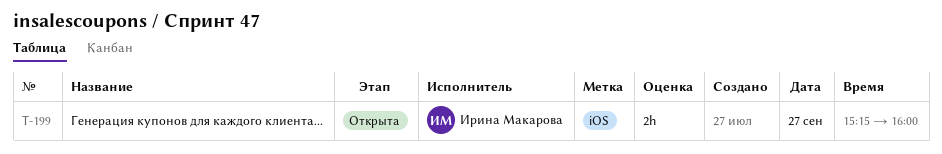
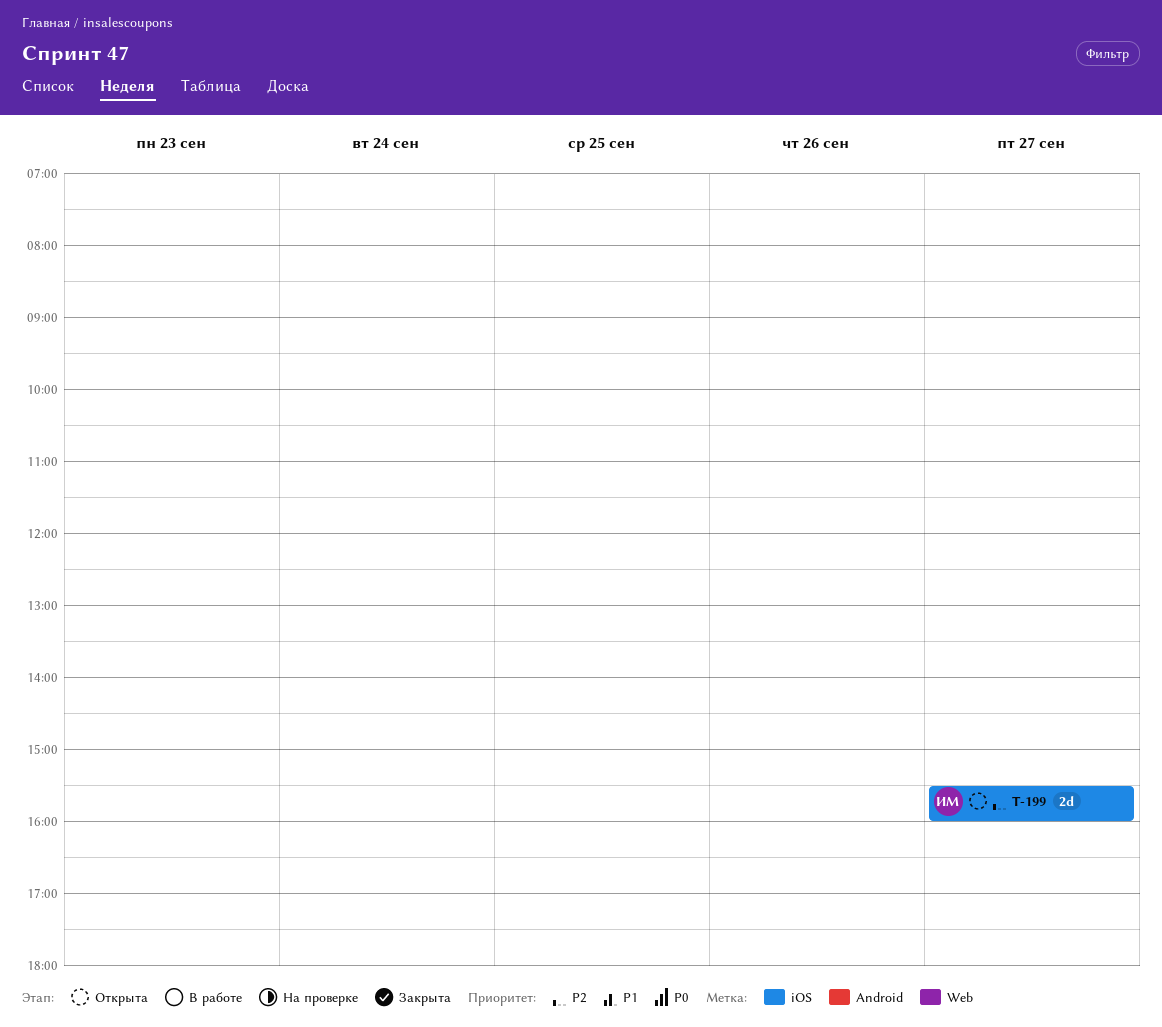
T-199, estimate: 2h -> 2d
T-199, begins: 15:15 -> 15:30

